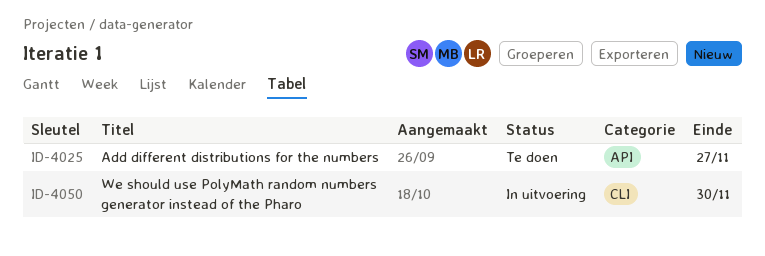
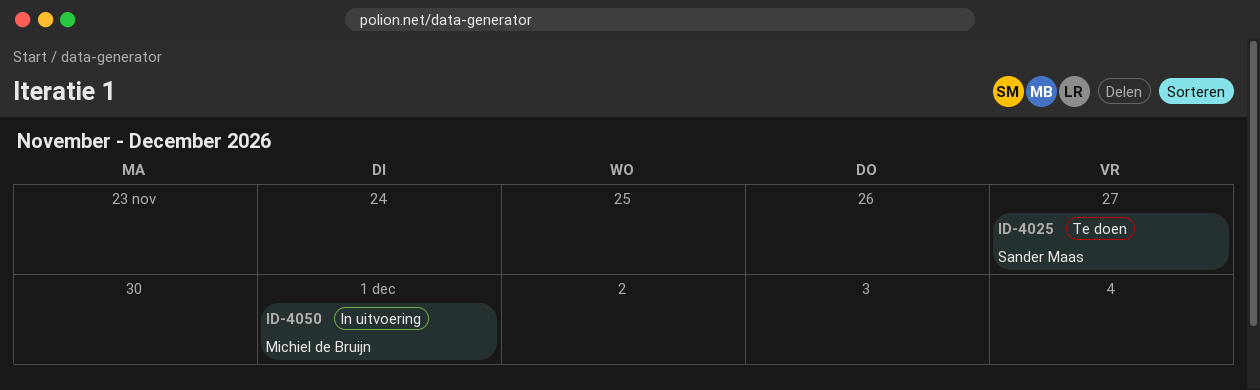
ID-4050, due: Nov 30 -> Dec 1

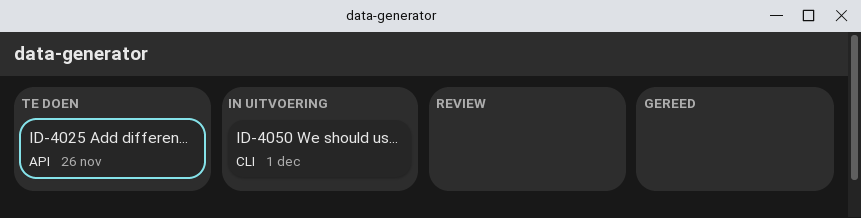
ID-4025, due: Nov 27 -> Nov 26

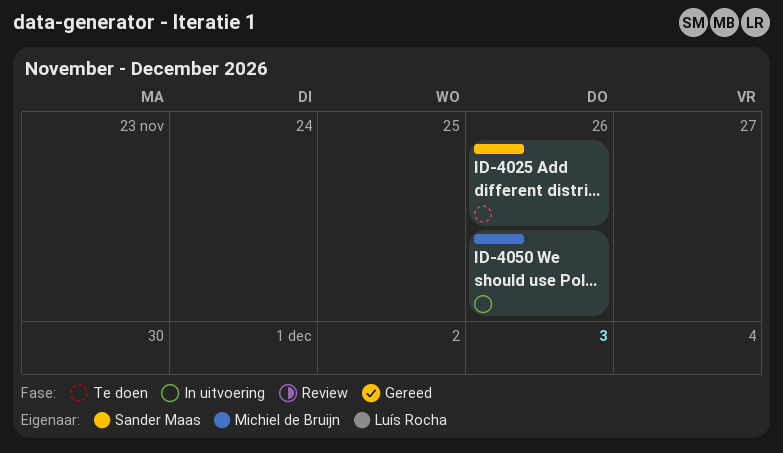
ID-4050, due: Dec 1 -> Nov 26

